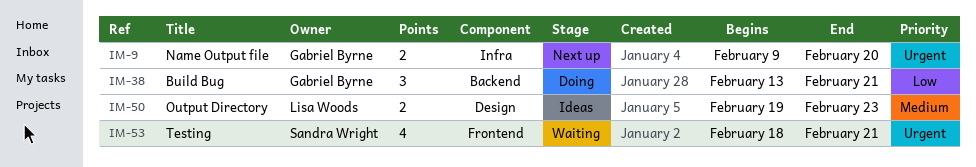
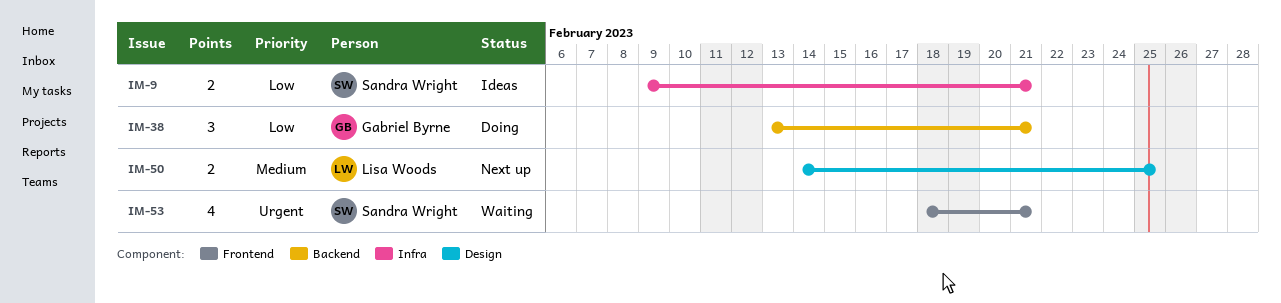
IM-9, status: Next up -> Ideas
IM-9, owner: Gabriel Byrne -> Sandra Wright
IM-9, priority: Urgent -> Low
IM-9, due: Feb 20 -> Feb 21
IM-50, status: Ideas -> Next up
IM-50, start: Feb 19 -> Feb 14
IM-50, due: Feb 23 -> Feb 25

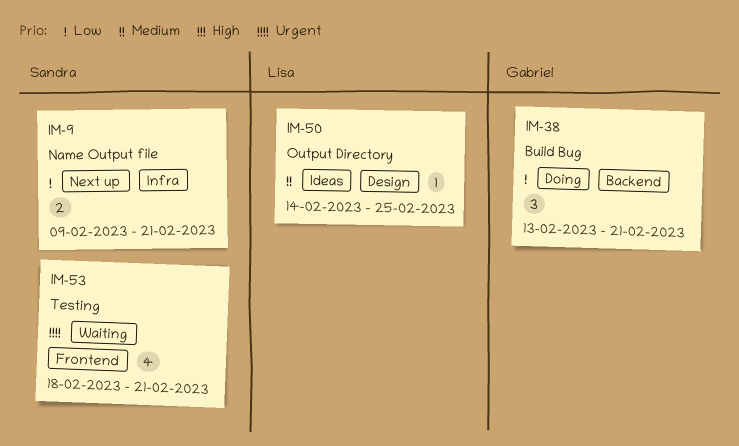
IM-9, status: Ideas -> Next up
IM-50, status: Next up -> Ideas
IM-50, estimate: 2 -> 1

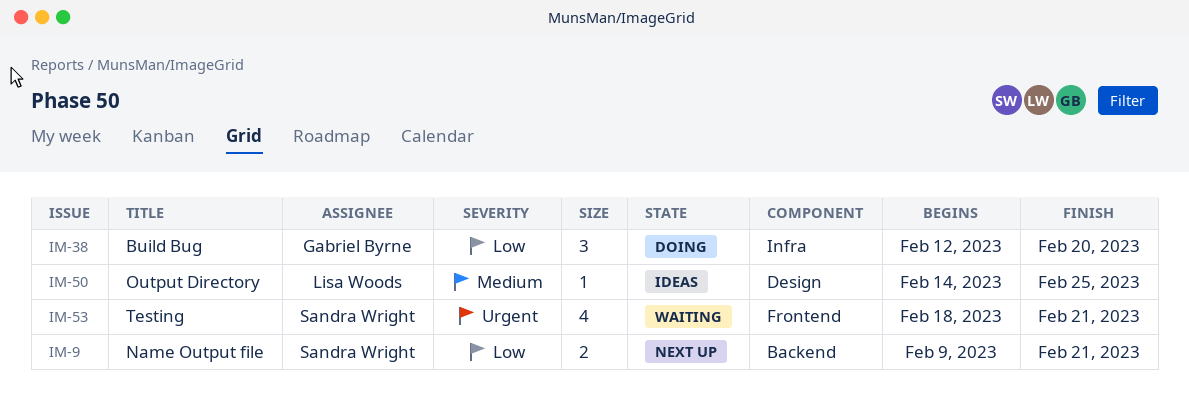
IM-9, label: Infra -> Backend
IM-38, label: Backend -> Infra
IM-38, start: Feb 13 -> Feb 12
IM-38, due: Feb 21 -> Feb 20

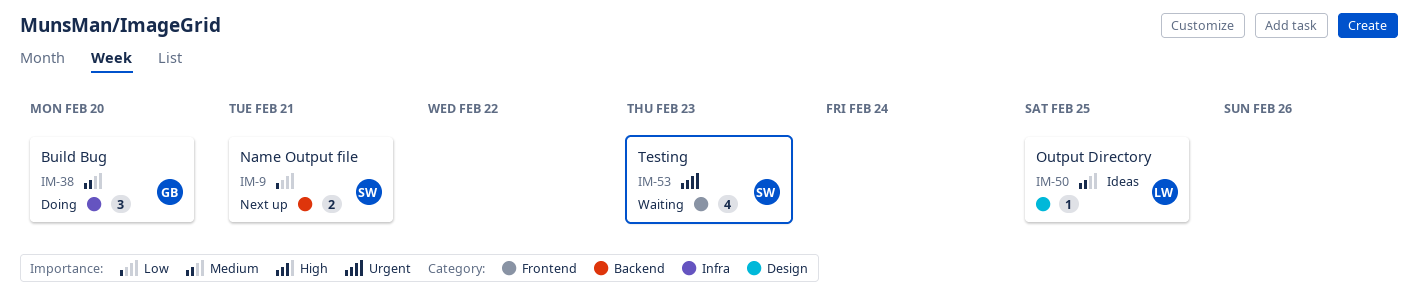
IM-38, priority: Low -> Medium
IM-53, due: Feb 21 -> Feb 23

